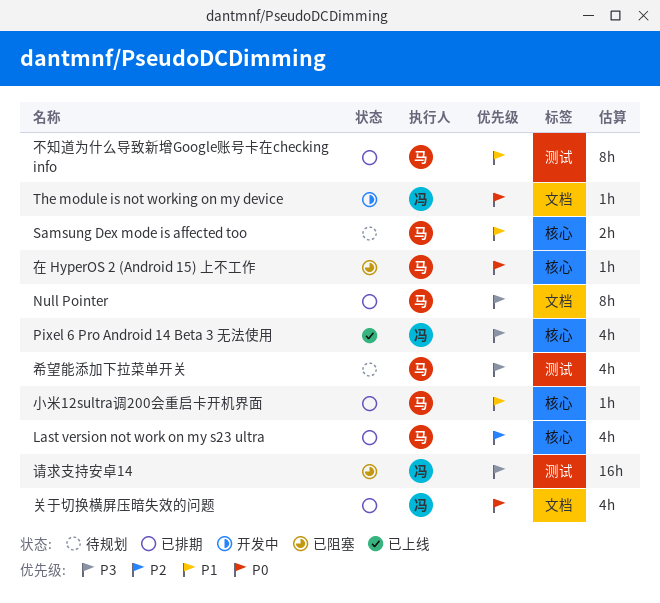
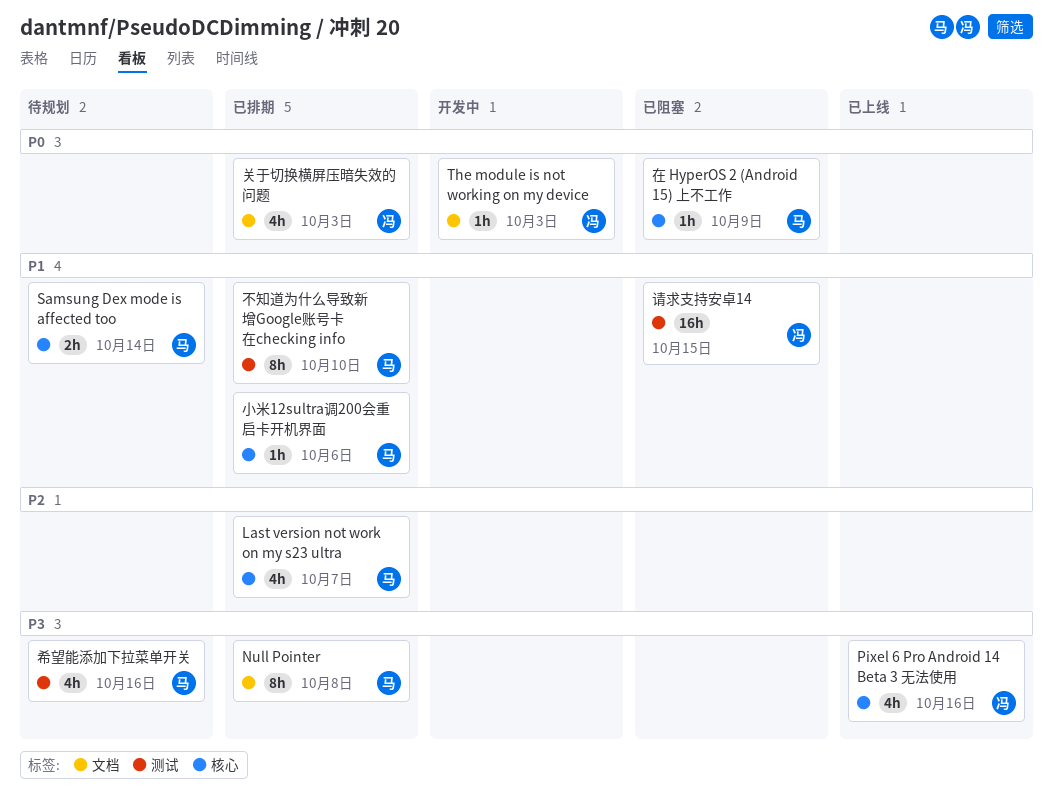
请求支持安卓14, priority: P3 -> P1

